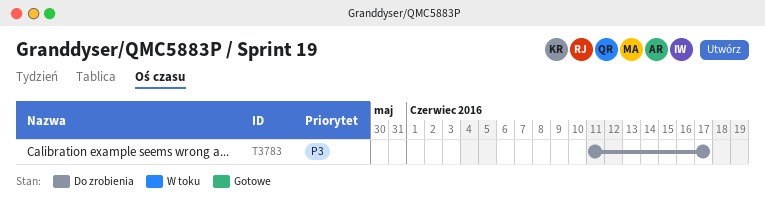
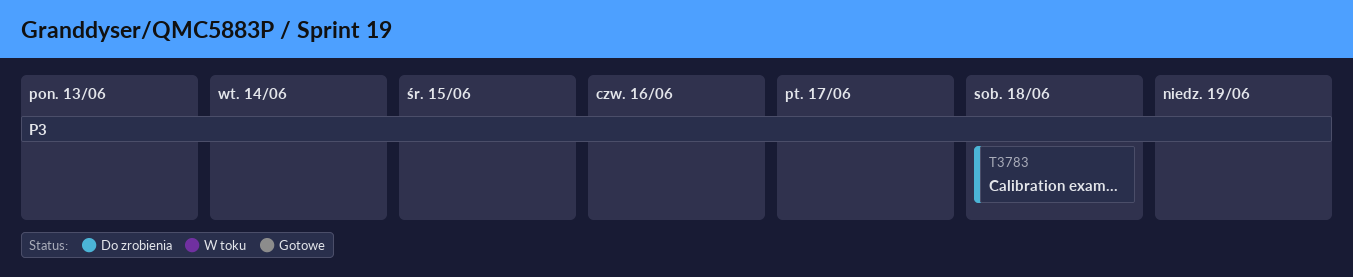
T3783, due: Jun 17 -> Jun 18

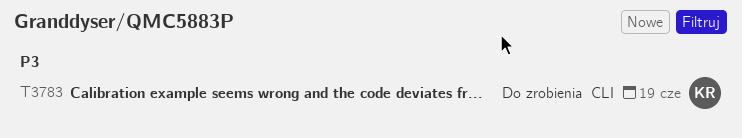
T3783, due: Jun 18 -> Jun 19

